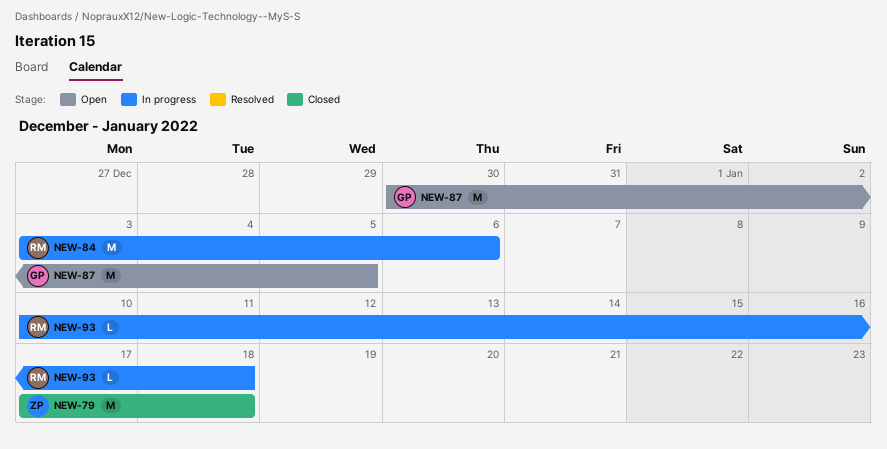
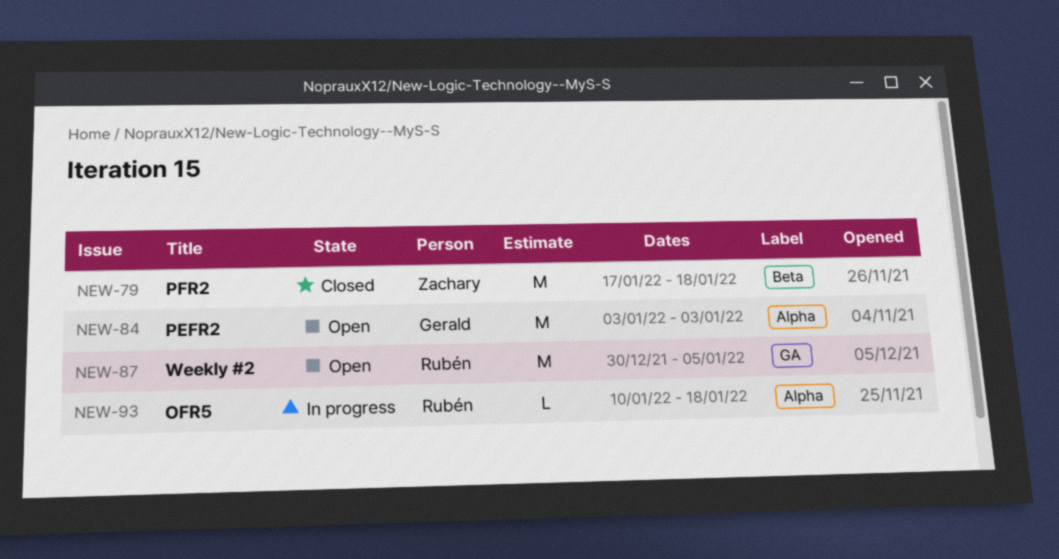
NEW-84, status: In progress -> Open
NEW-84, owner: Rubén -> Gerald
NEW-84, due: Jan 6 -> Jan 3
NEW-87, owner: Gerald -> Rubén

